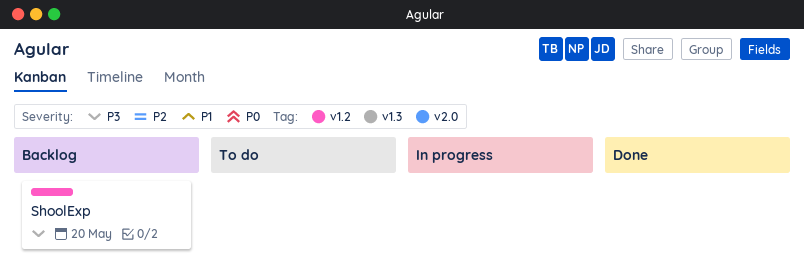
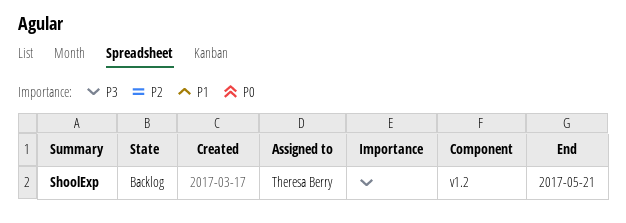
ShoolExp, due: May 20 -> May 21

